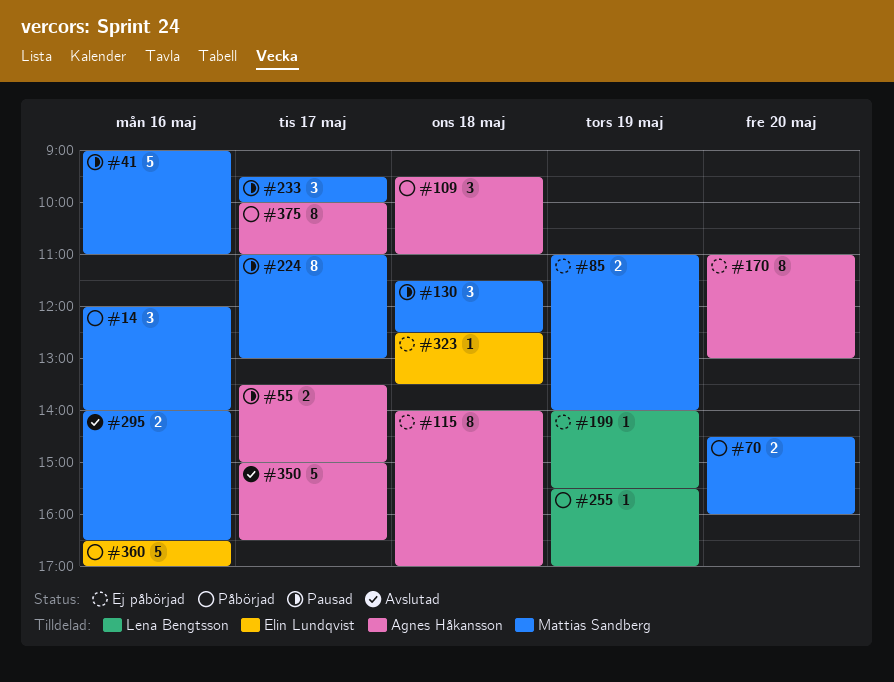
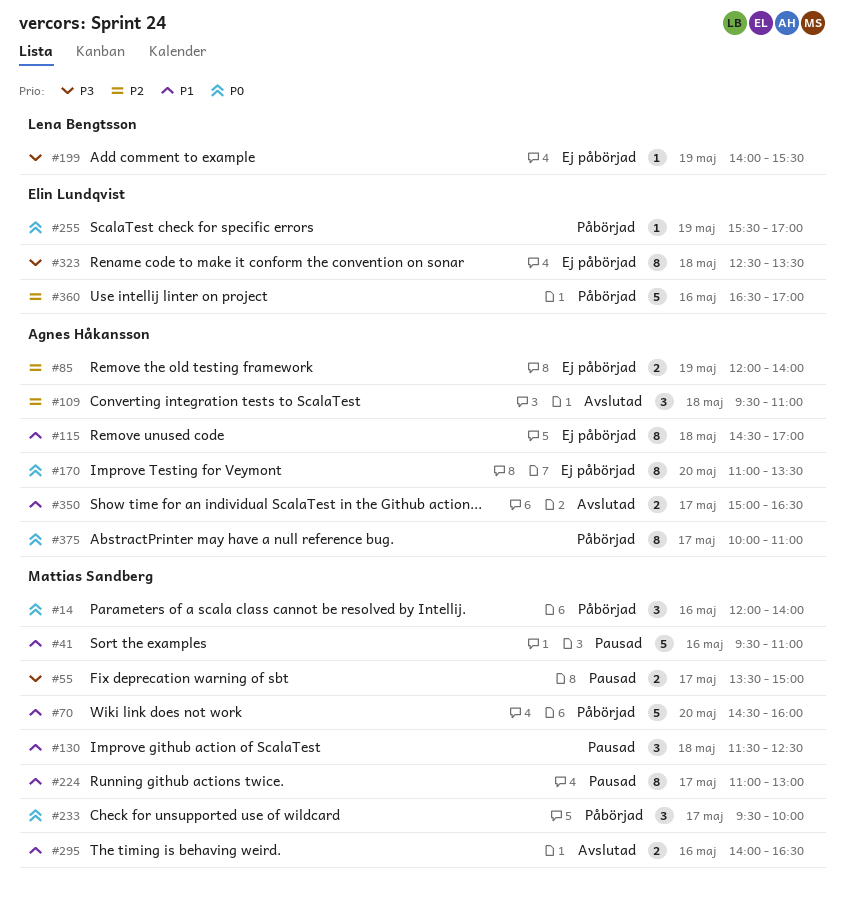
#41, begins: 09:00 -> 09:30
#55, owner: Agnes Håkansson -> Mattias Sandberg
#70, estimate: 2 -> 5
#85, owner: Mattias Sandberg -> Agnes Håkansson
#85, begins: 11:00 -> 12:00
#109, status: Påbörjad -> Avslutad
#115, begins: 14:00 -> 14:30
#170, ends: 13:00 -> 13:30
#233, status: Pausad -> Påbörjad
#255, owner: Lena Bengtsson -> Elin Lundqvist
#323, estimate: 1 -> 8
#350, estimate: 5 -> 2

